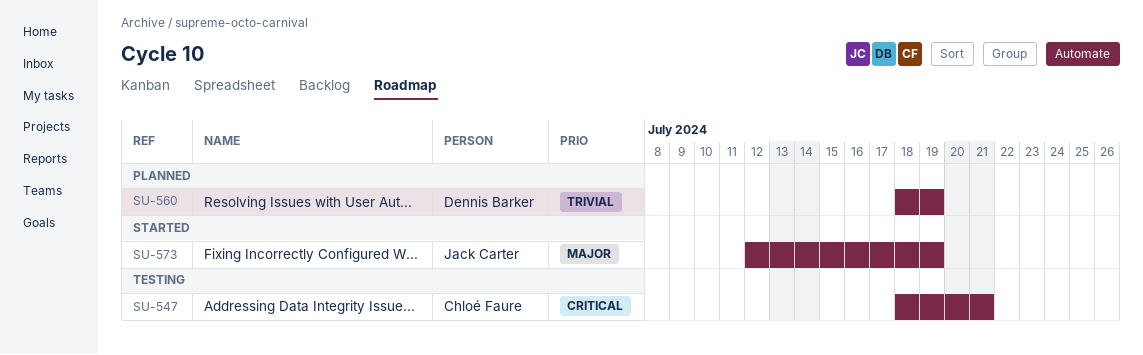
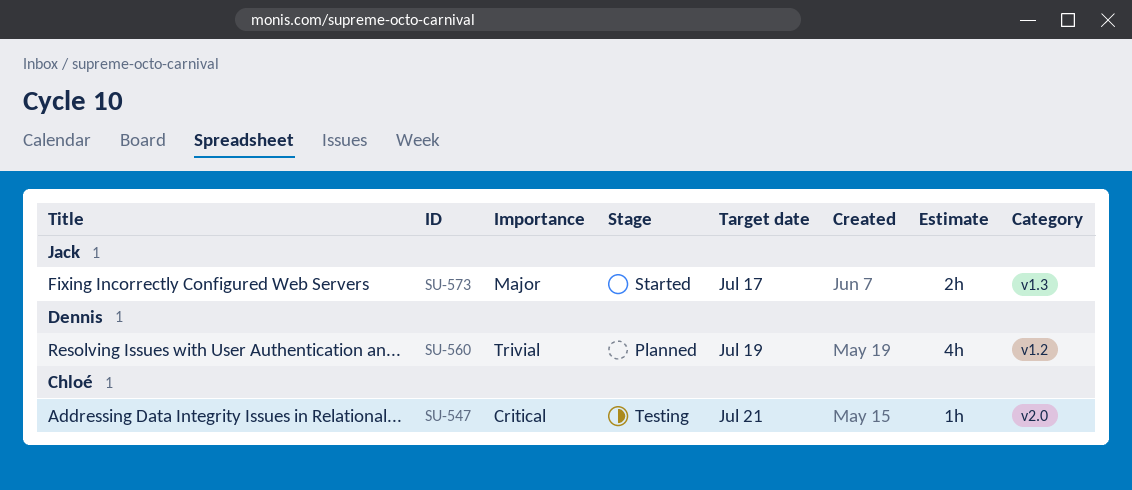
SU-573, due: Jul 19 -> Jul 17

